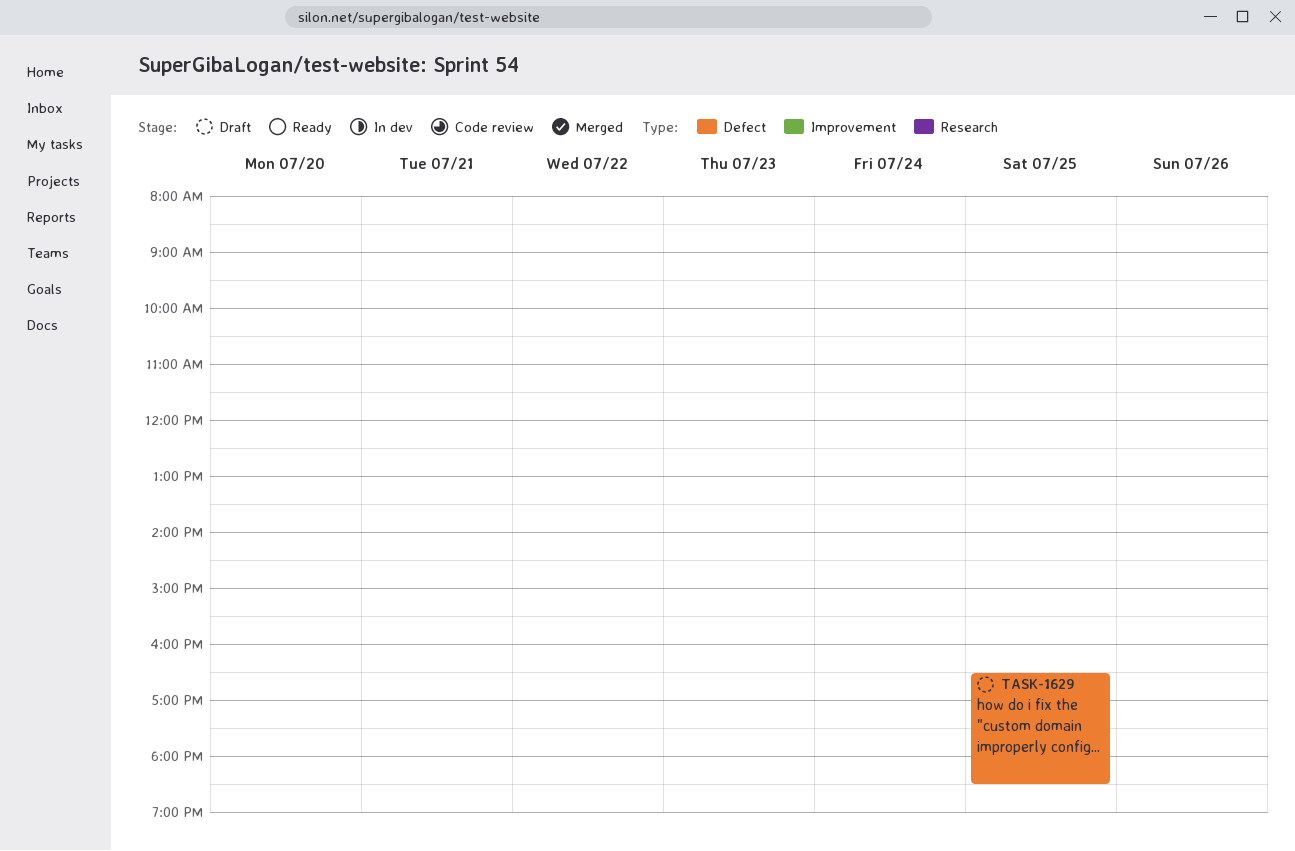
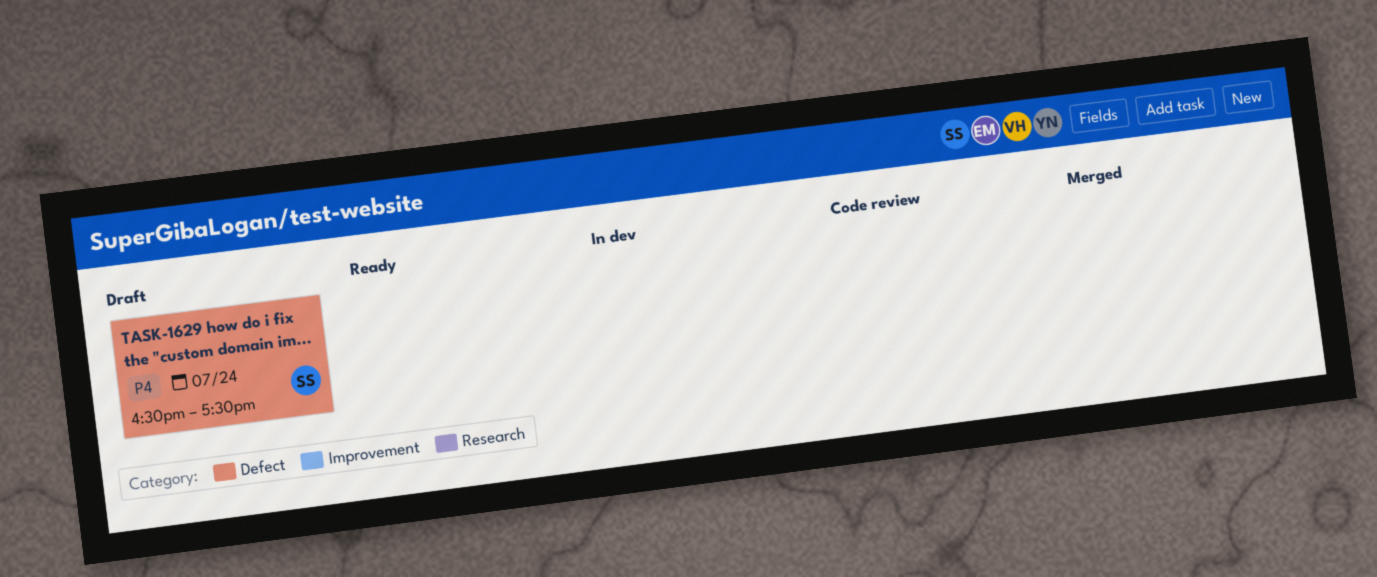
TASK-1629, day: Jul 25 -> Jul 24
TASK-1629, ends: 18:30 -> 17:30

